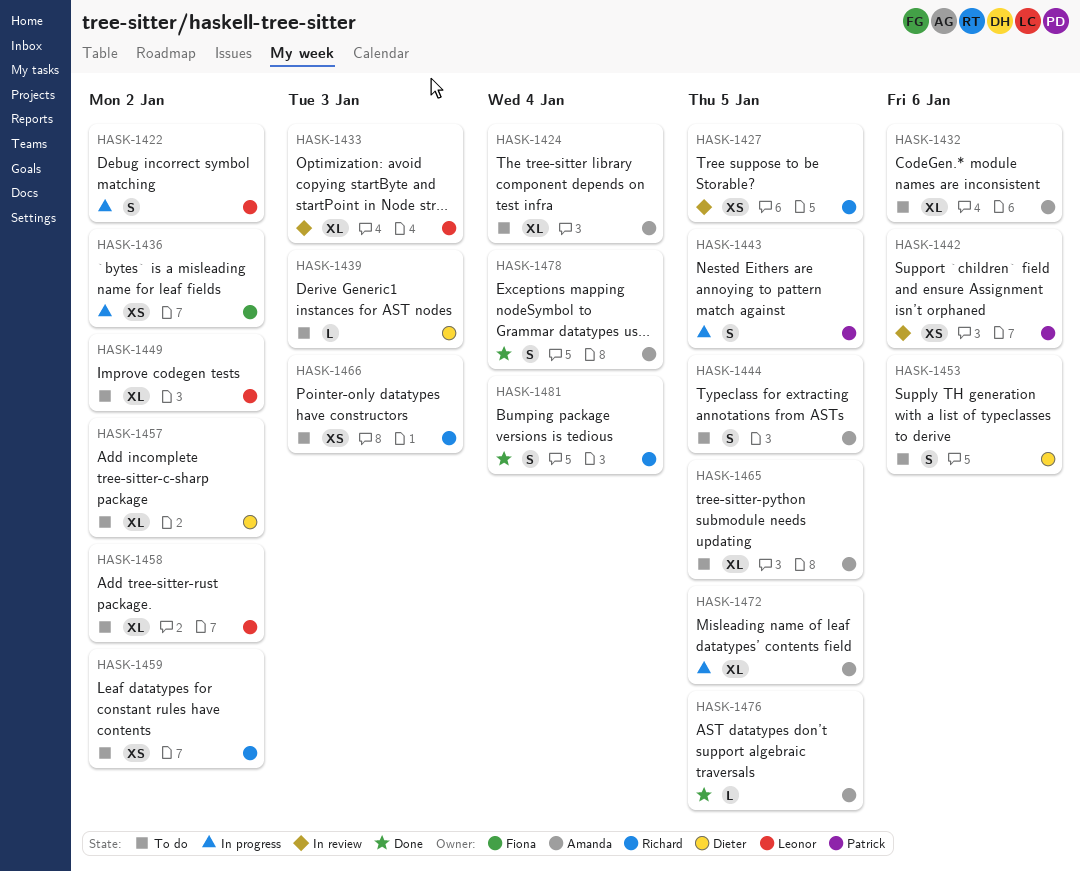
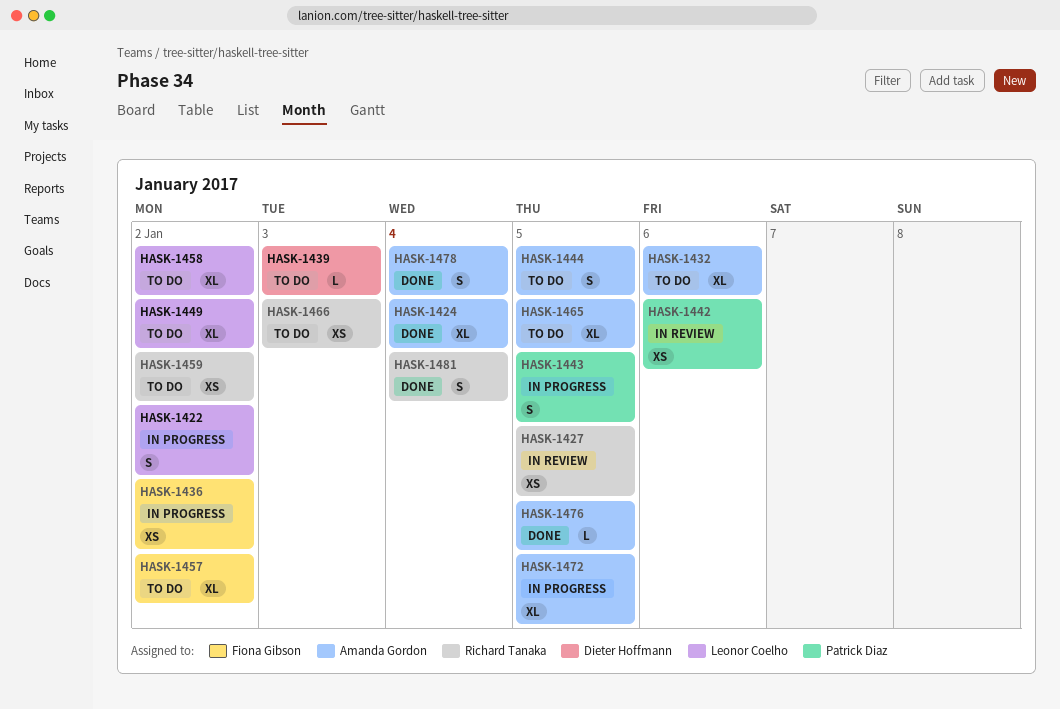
HASK-1424, status: To do -> Done
HASK-1433: present -> none
HASK-1453: present -> none
HASK-1457, owner: Dieter Hoffmann -> Fiona Gibson

